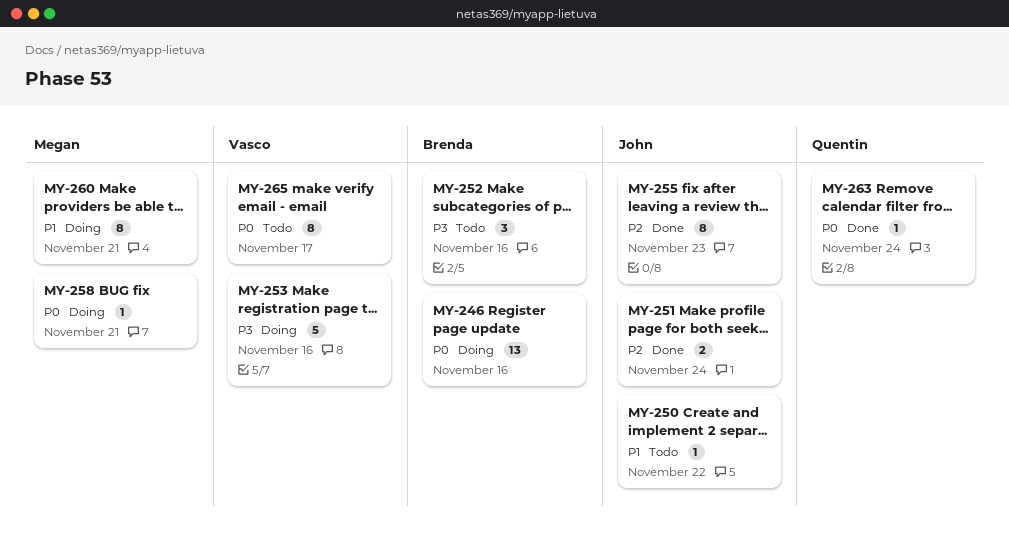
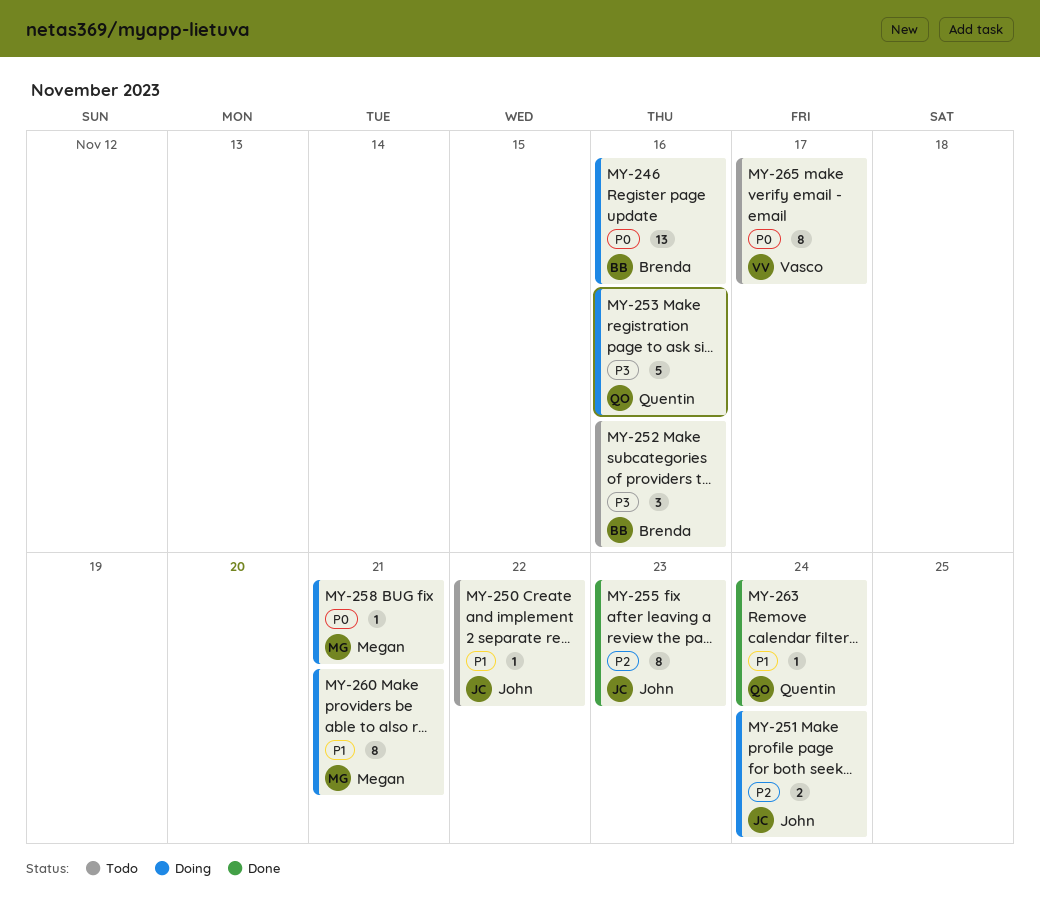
MY-251, status: Done -> Doing
MY-253, owner: Vasco -> Quentin
MY-263, priority: P0 -> P1

